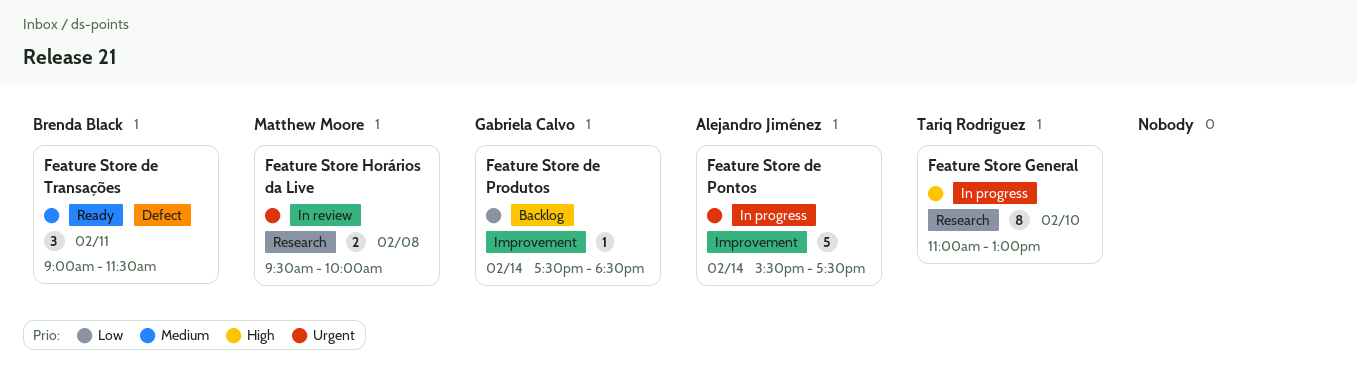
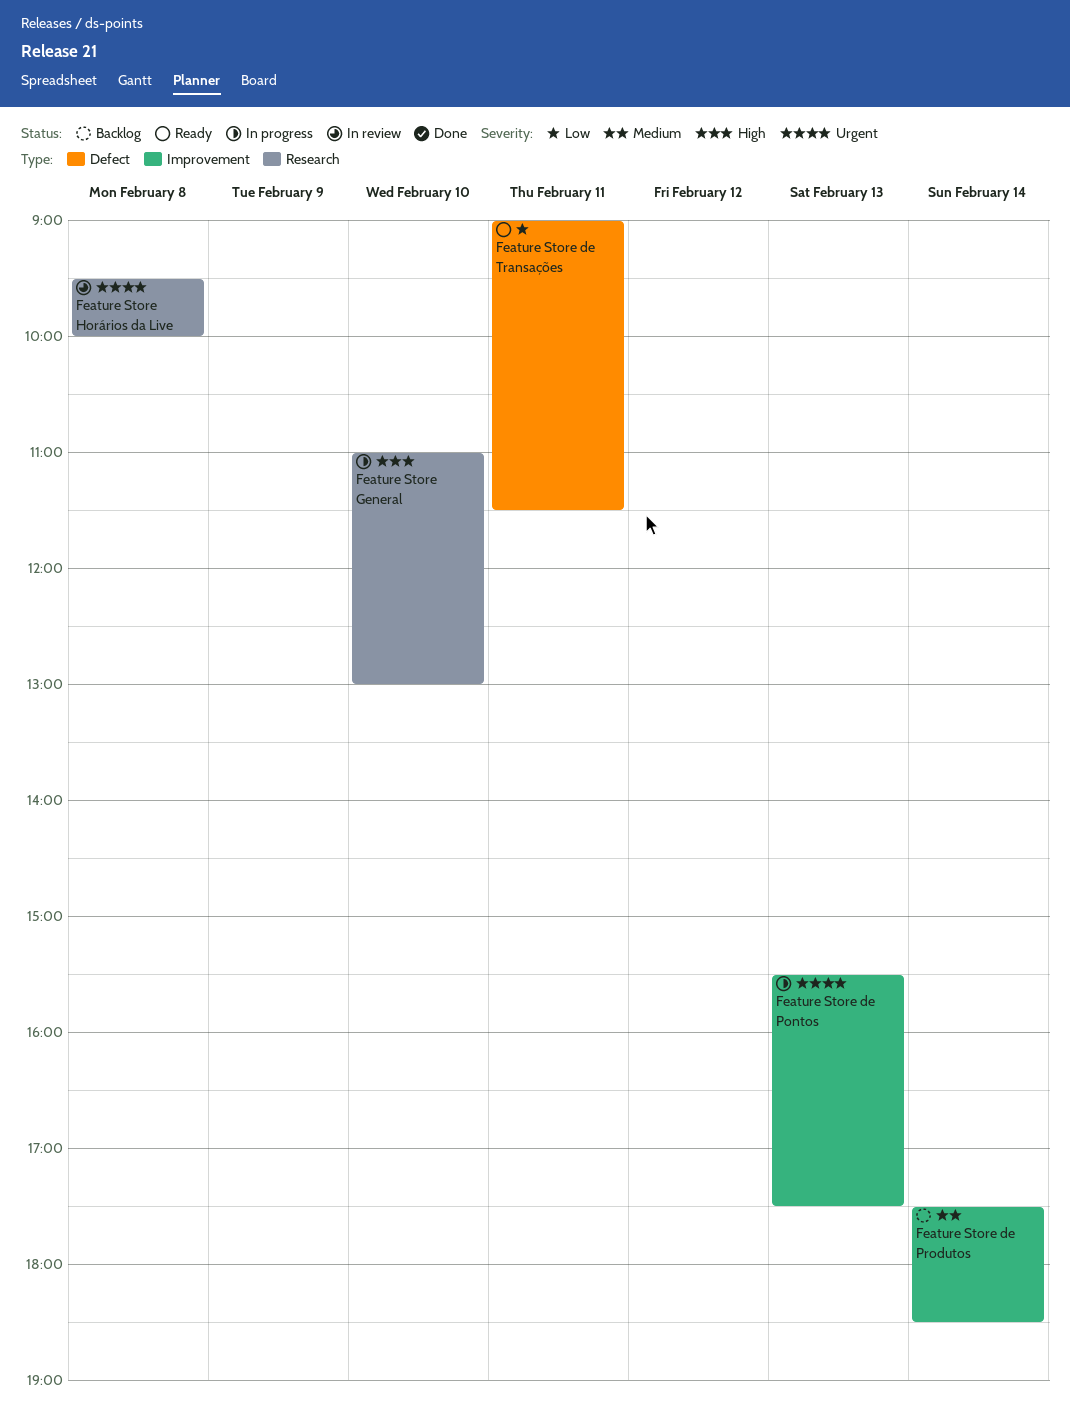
Feature Store de Pontos, day: Feb 14 -> Feb 13
Feature Store de Produtos, priority: Low -> Medium
Feature Store de Transações, priority: Medium -> Low

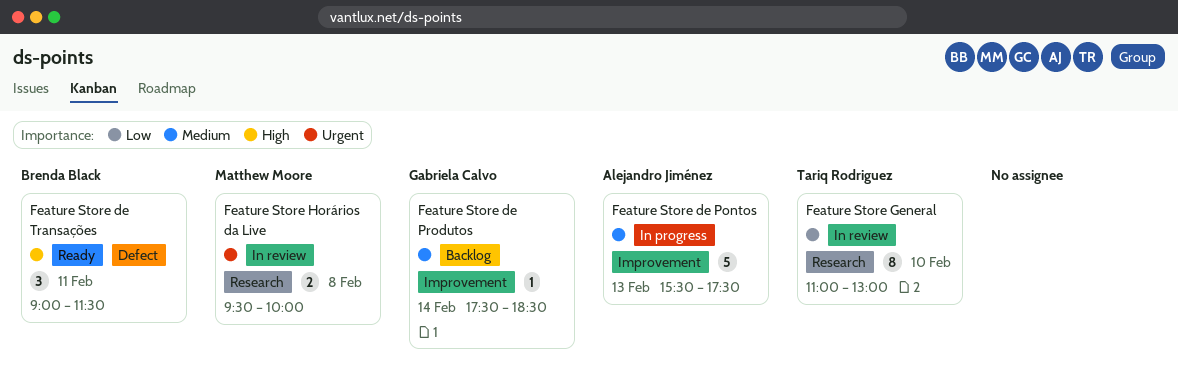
Feature Store de Pontos, priority: Urgent -> Medium
Feature Store de Transações, priority: Low -> High
Feature Store General, status: In progress -> In review
Feature Store General, priority: High -> Low

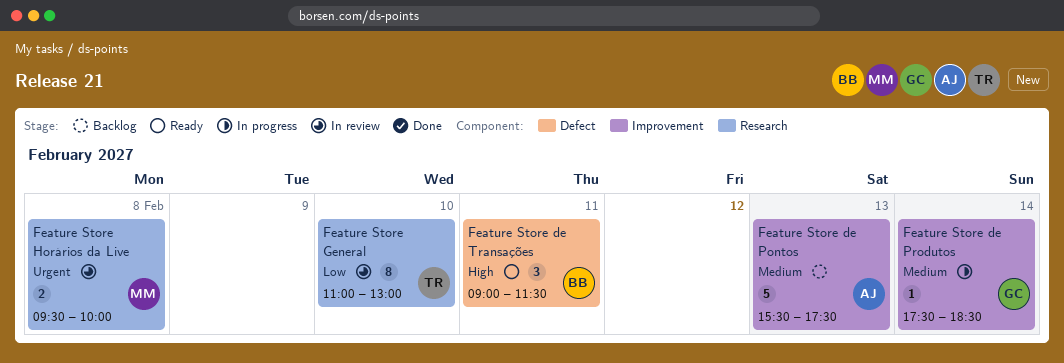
Feature Store de Pontos, status: In progress -> Backlog
Feature Store de Produtos, status: Backlog -> In progress

